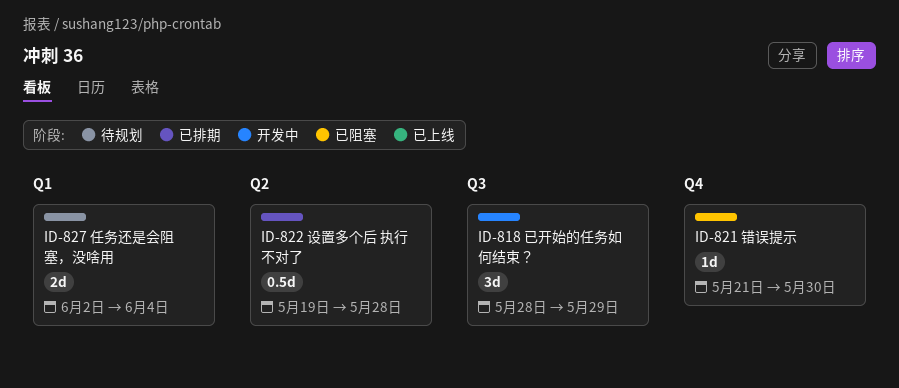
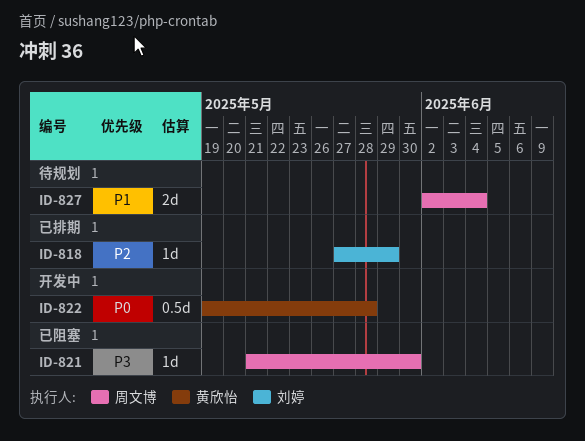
ID-818, status: 开发中 -> 已排期
ID-818, estimate: 3d -> 1d
ID-818, start: May 28 -> May 27
ID-822, status: 已排期 -> 开发中

